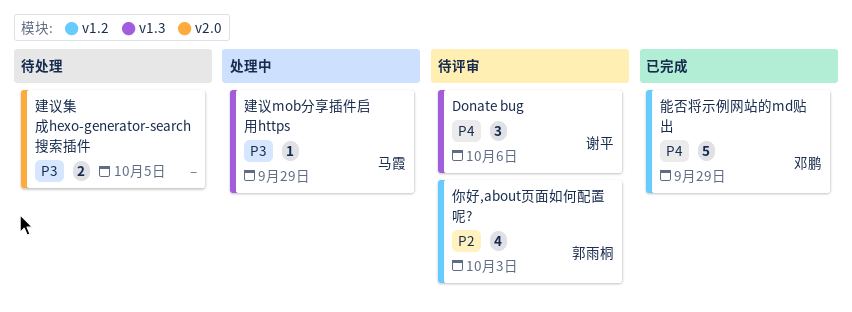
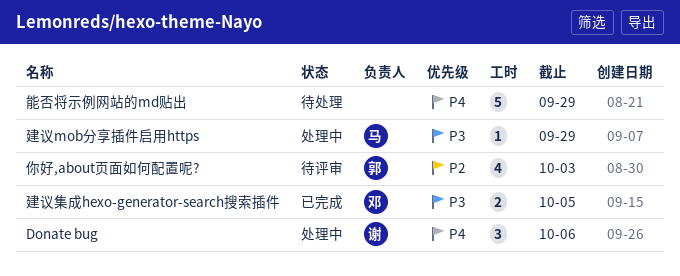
Donate bug, status: 待评审 -> 处理中
建议集成hexo-generator-search搜索插件, status: 待处理 -> 已完成
建议集成hexo-generator-search搜索插件, owner: none -> 邓鹏
能否将示例网站的md贴出, status: 已完成 -> 待处理
能否将示例网站的md贴出, owner: 邓鹏 -> none

